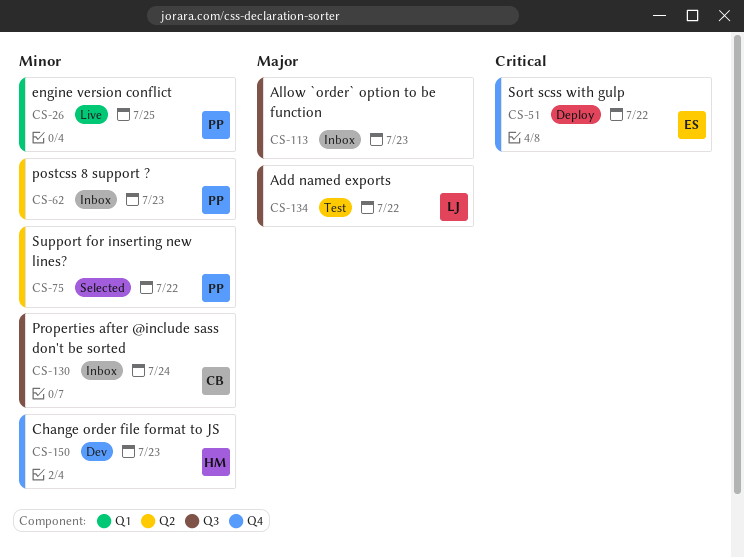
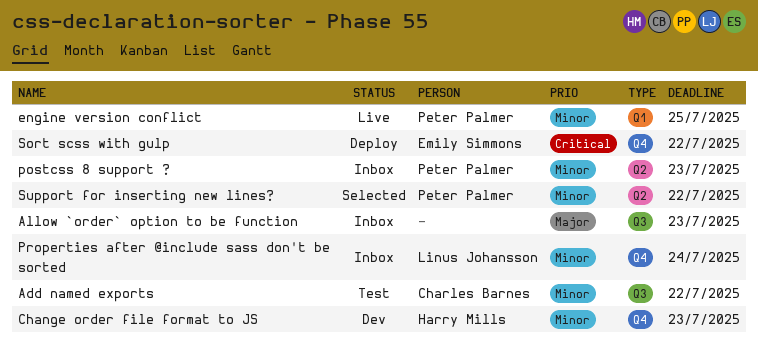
Add named exports, owner: Linus Johansson -> Charles Barnes
Add named exports, priority: Major -> Minor
Properties after @include sass don't be sorted, owner: Charles Barnes -> Linus Johansson
Properties after @include sass don't be sorted, label: Q3 -> Q4

